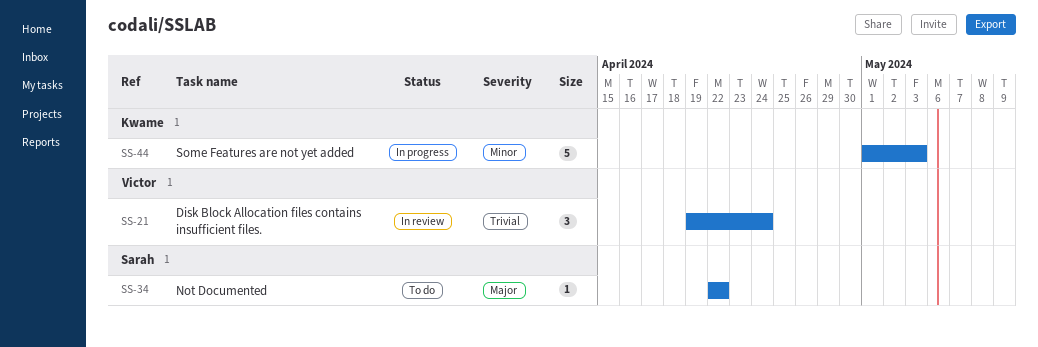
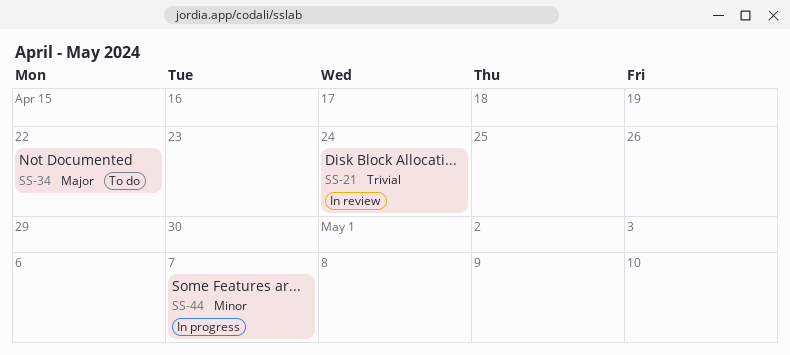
SS-44, due: May 3 -> May 7

